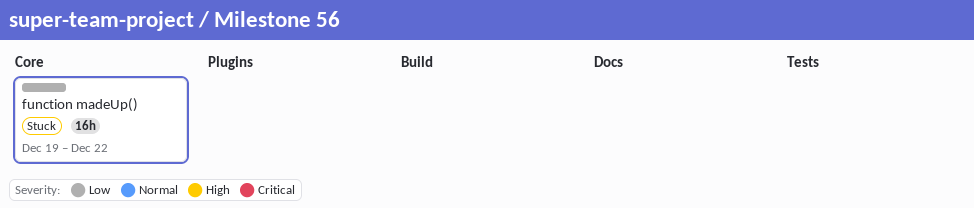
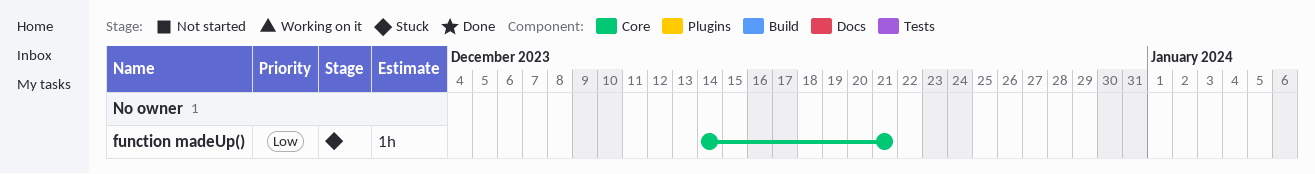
function madeUp(), estimate: 16h -> 1h
function madeUp(), start: Dec 19 -> Dec 14
function madeUp(), due: Dec 22 -> Dec 21

